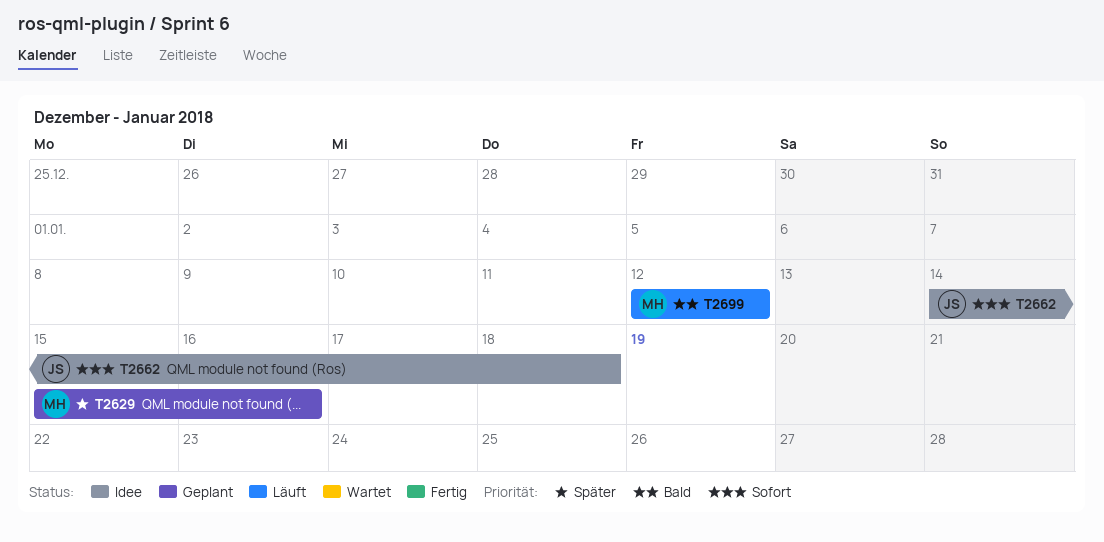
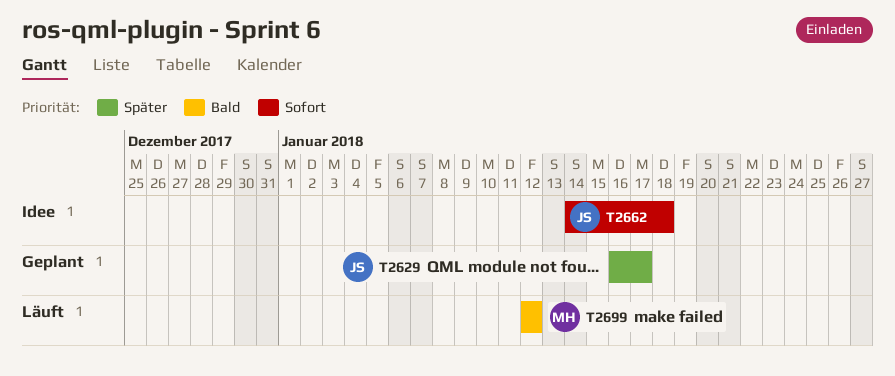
T2629, owner: MH -> JS
T2629, start: Jan 15 -> Jan 16
T2629, due: Jan 16 -> Jan 17

